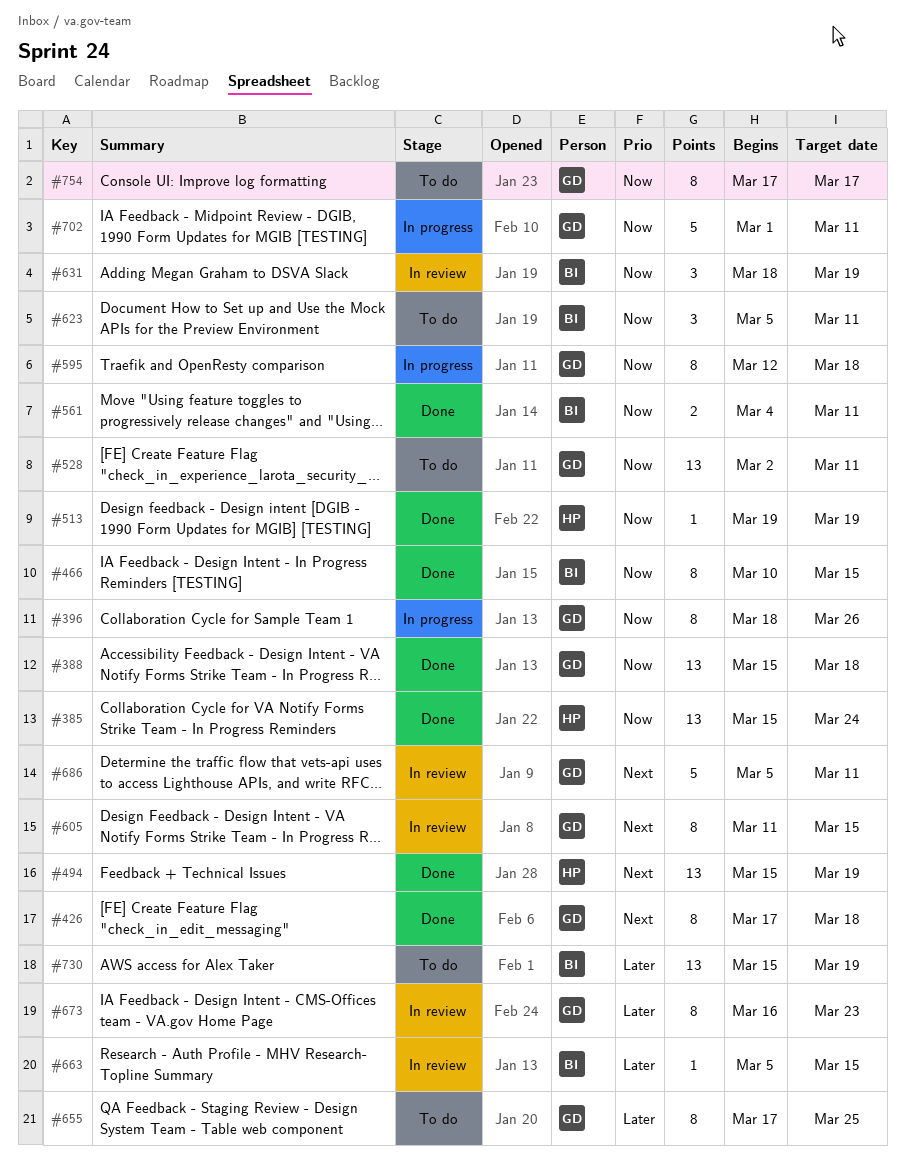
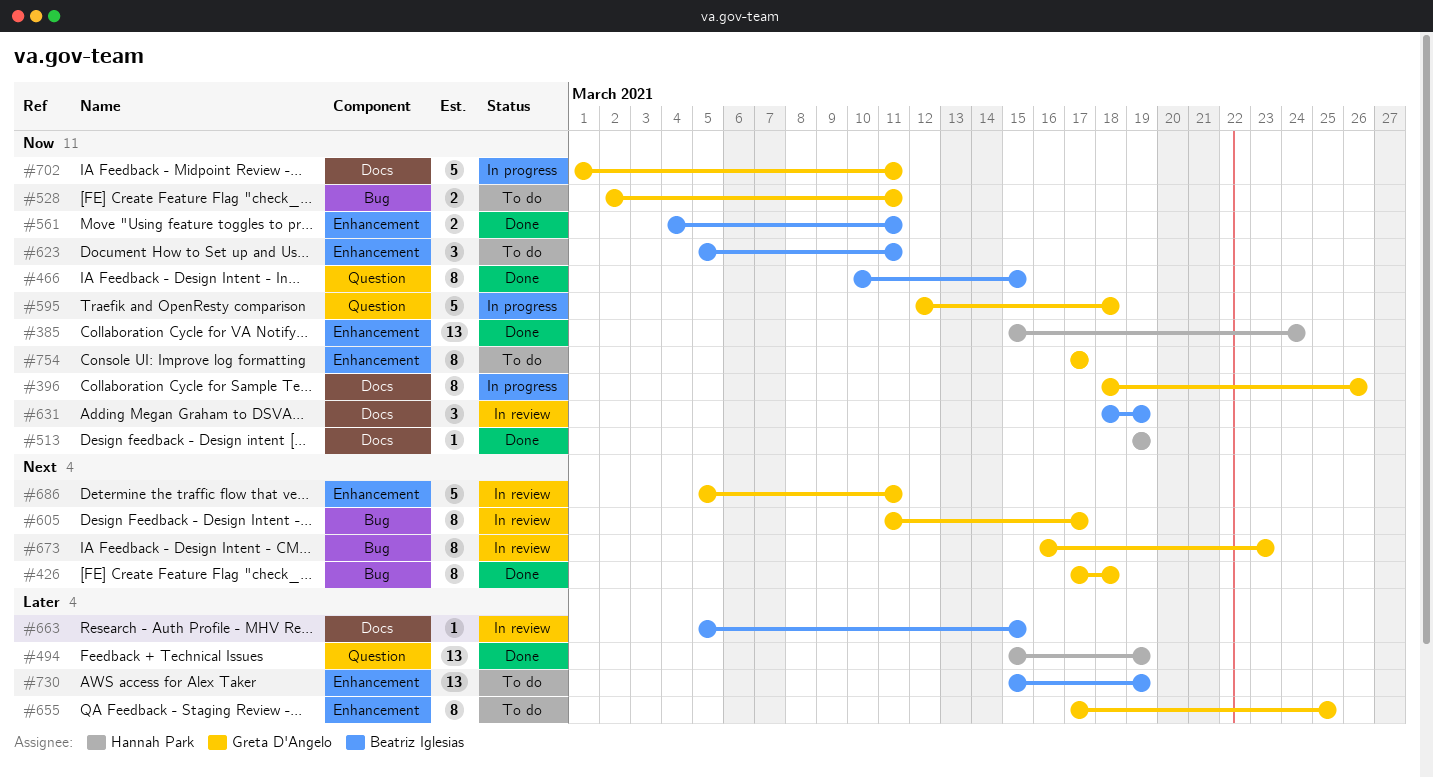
#388: present -> none
#494, priority: Next -> Later
#528, estimate: 13 -> 2
#595, estimate: 8 -> 5
#605, due: Mar 15 -> Mar 17
#673, priority: Later -> Next

